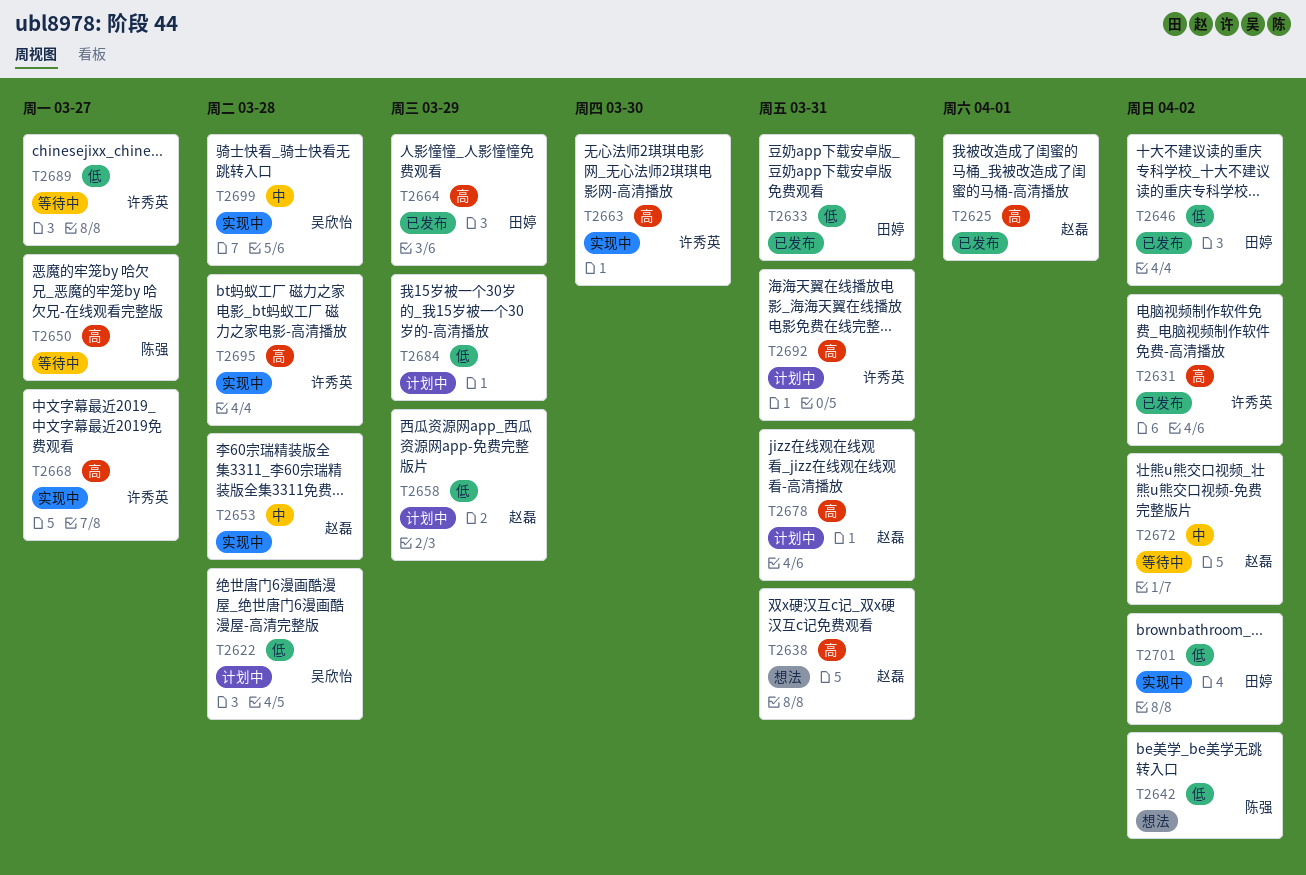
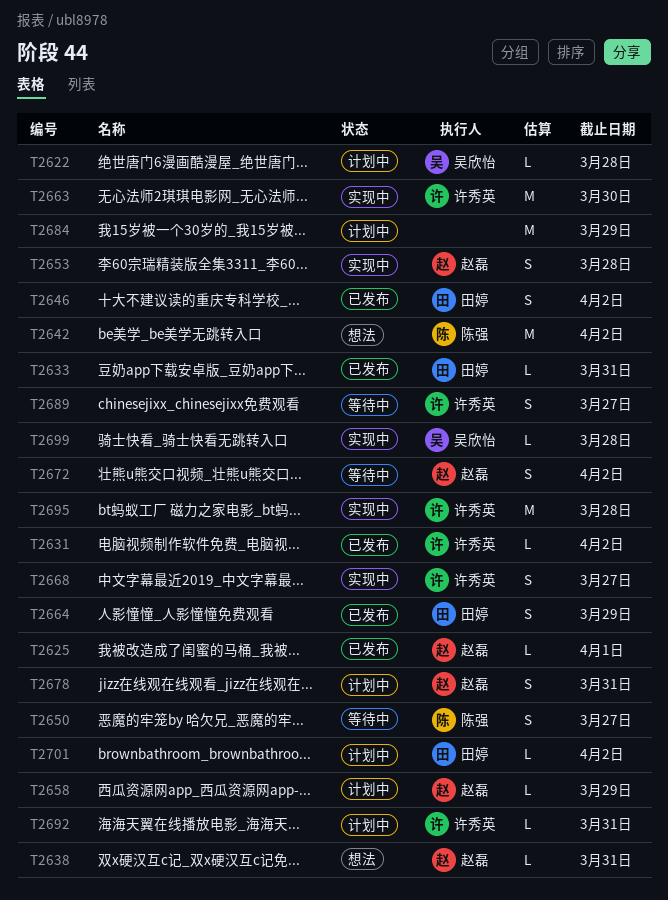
T2701, status: 实现中 -> 计划中

